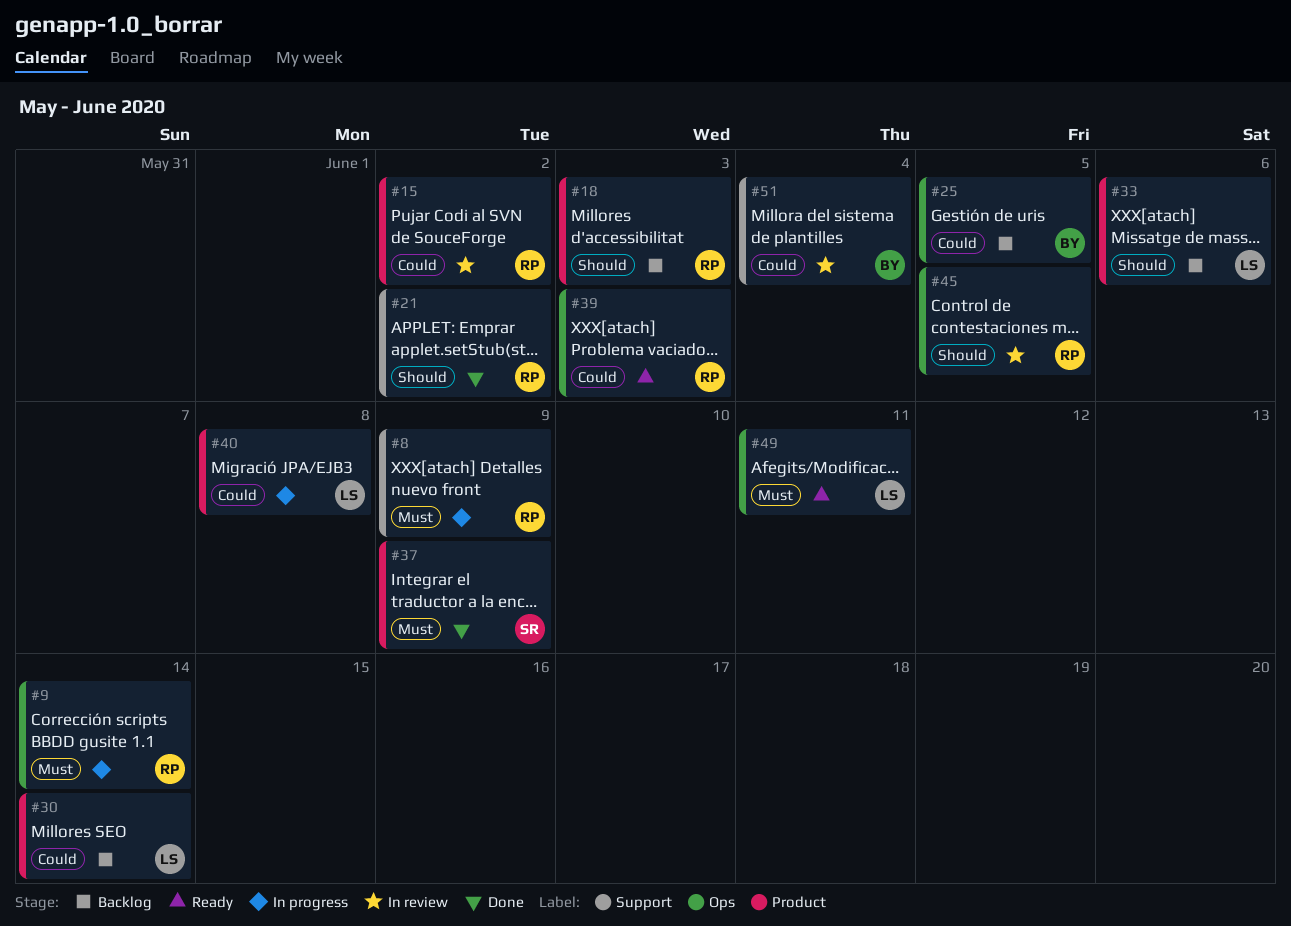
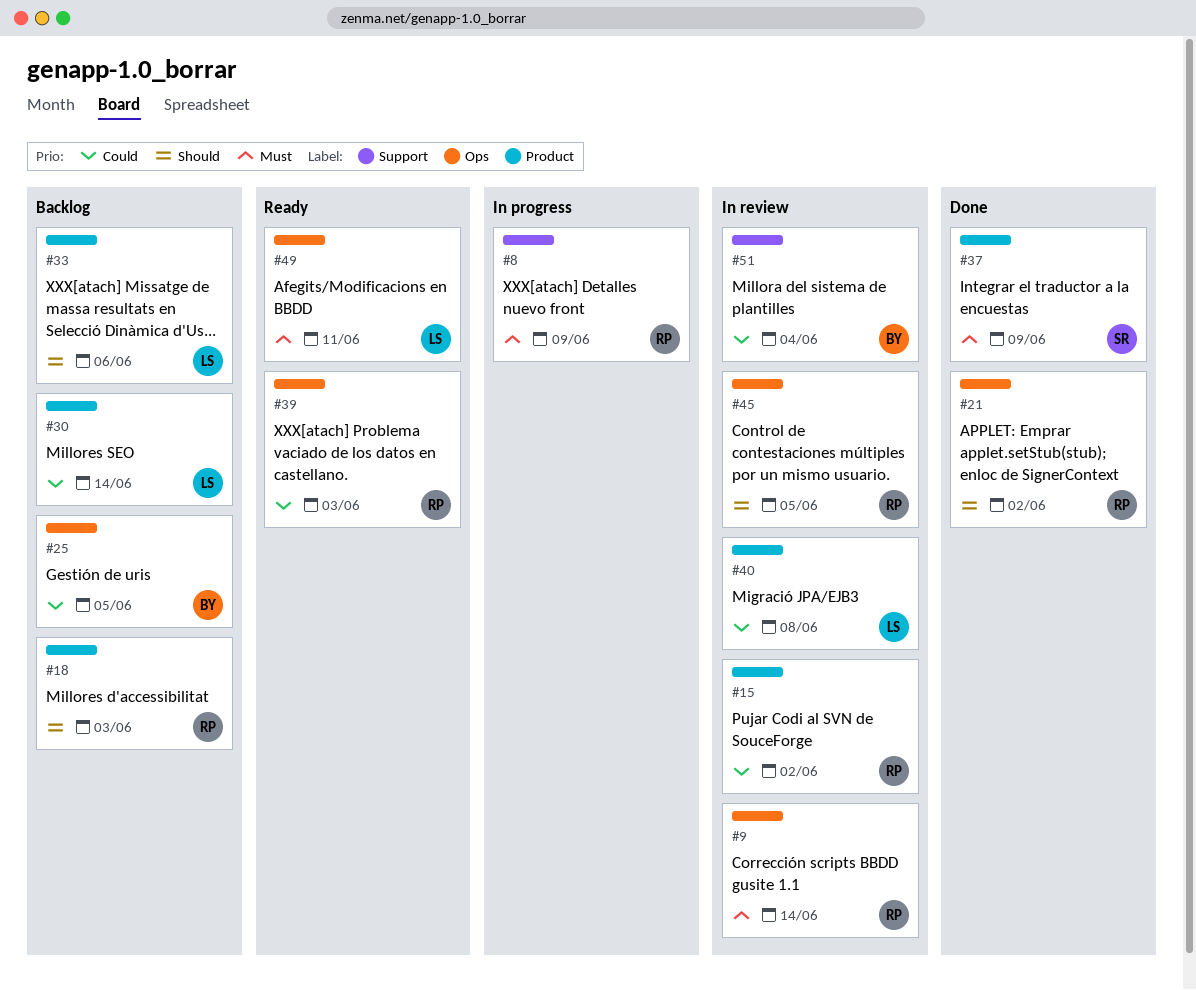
#9, status: In progress -> In review
#21, label: Support -> Ops
#40, status: In progress -> In review

